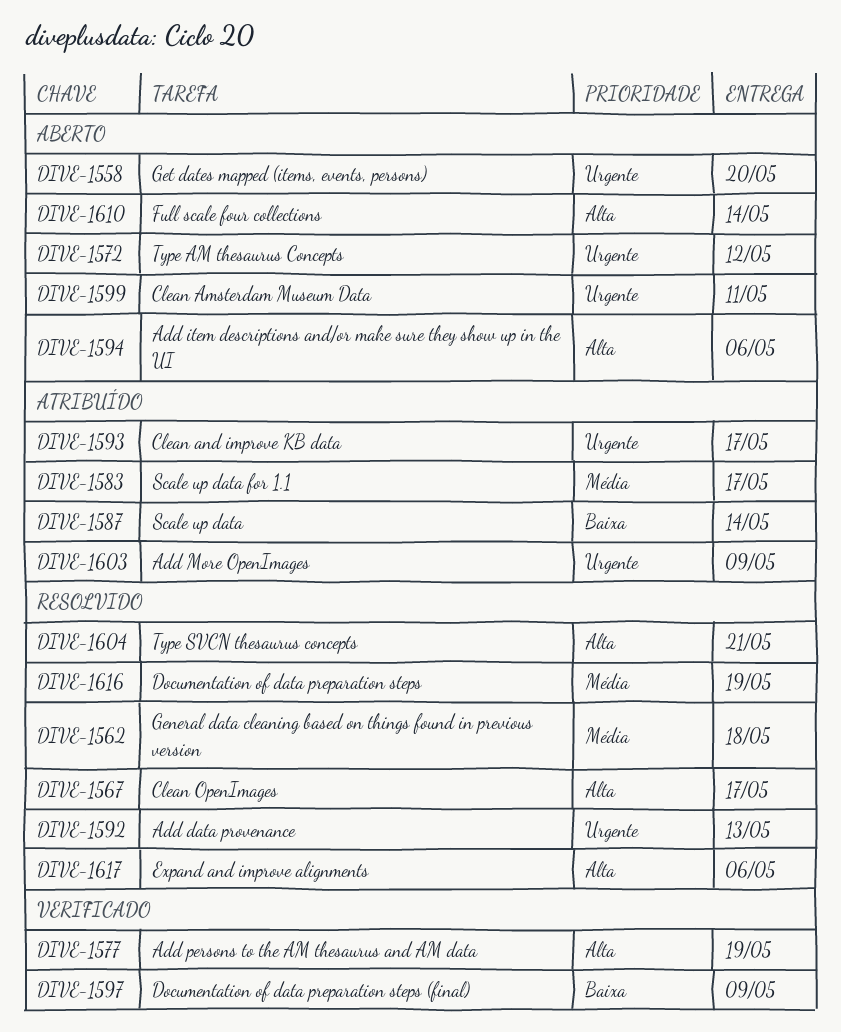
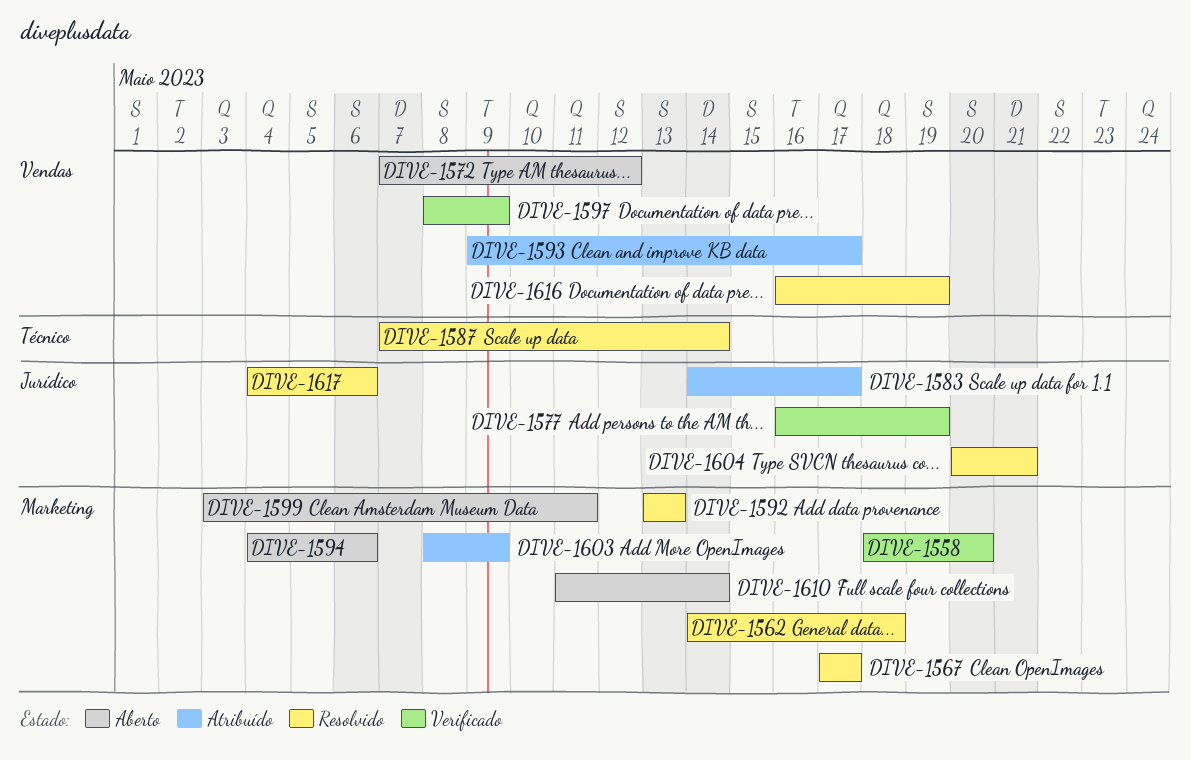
DIVE-1558, status: Aberto -> Verificado
DIVE-1587, status: Atribuído -> Resolvido

